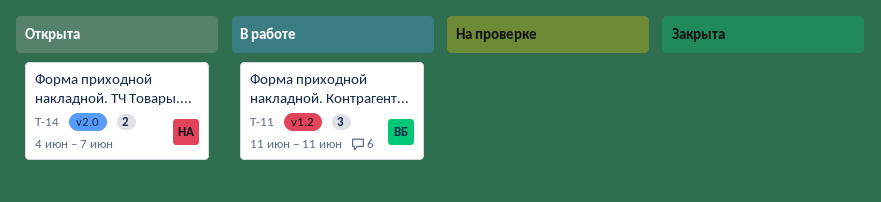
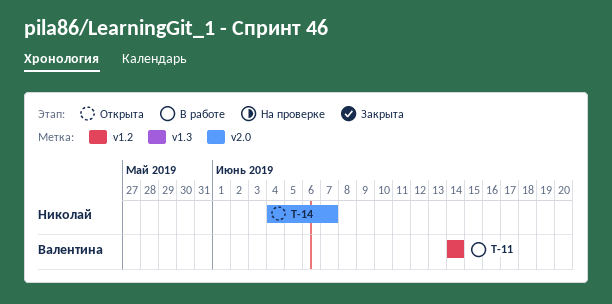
T-11, start: Jun 11 -> Jun 14
T-11, due: Jun 11 -> Jun 14

